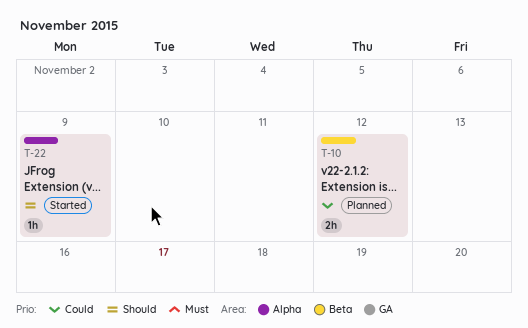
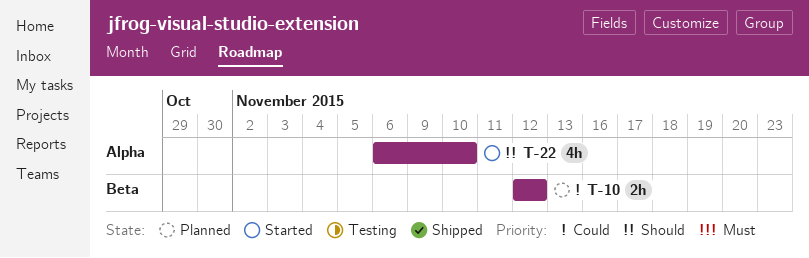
T-22, estimate: 1h -> 4h
T-22, due: Nov 9 -> Nov 10

